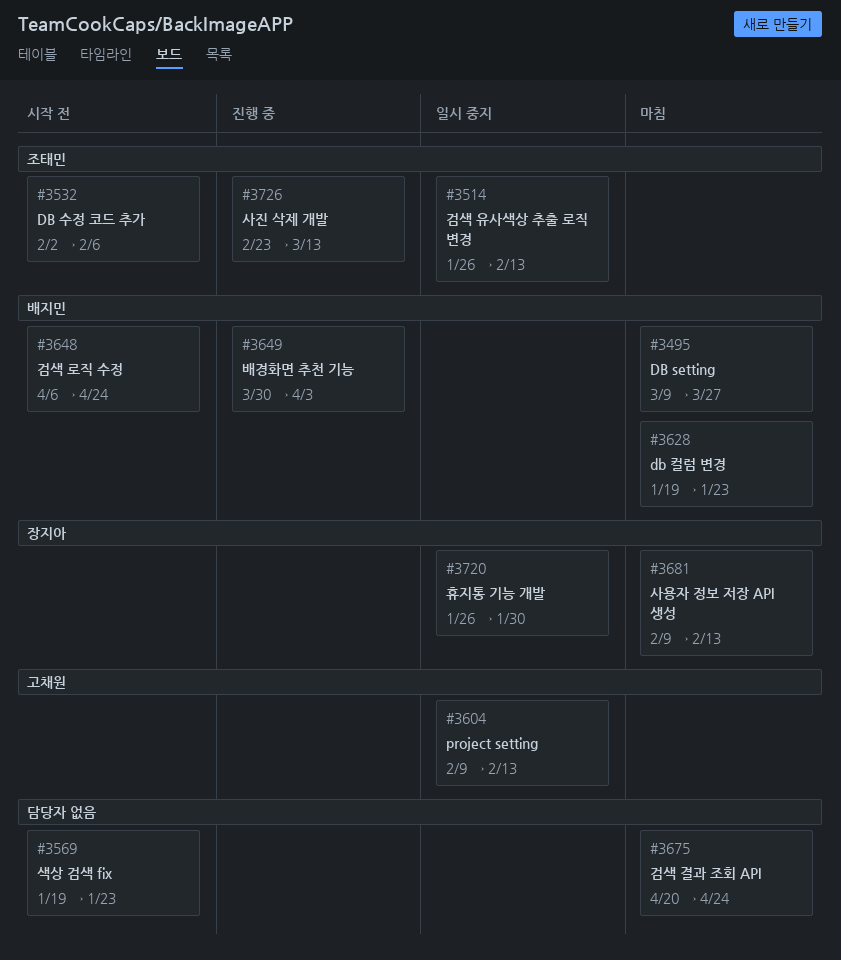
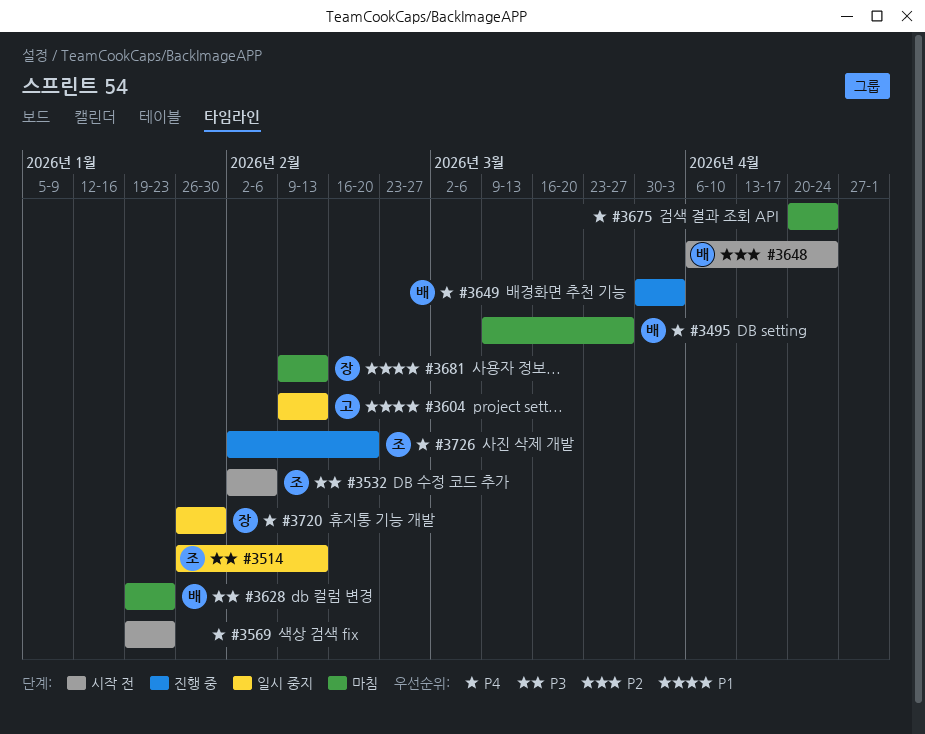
#3726, start: Feb 23 -> Feb 2
#3726, due: Mar 13 -> Feb 20

